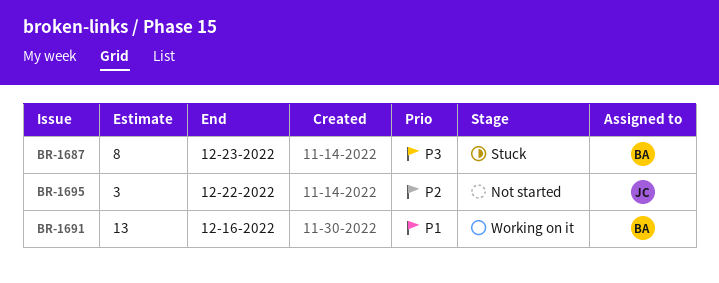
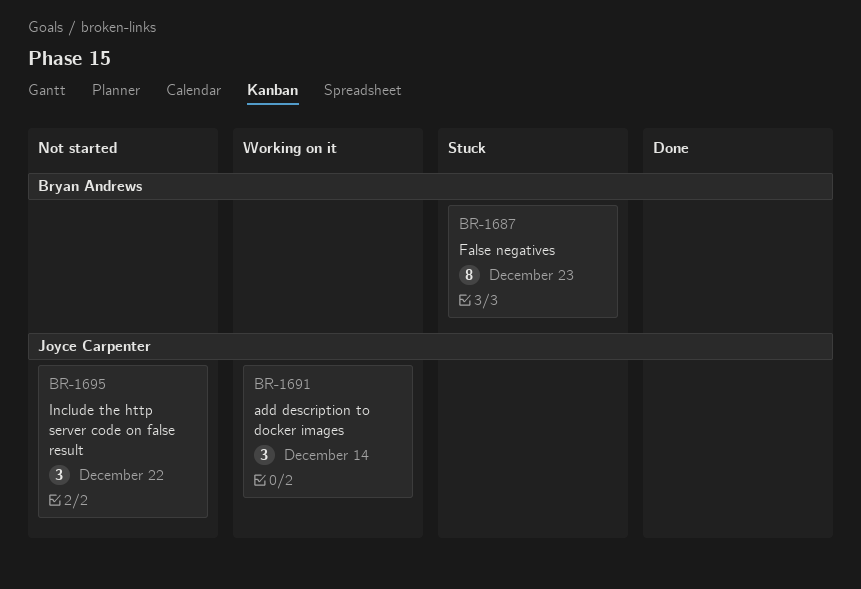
BR-1691, owner: Bryan Andrews -> Joyce Carpenter
BR-1691, estimate: 13 -> 3
BR-1691, due: Dec 16 -> Dec 14

